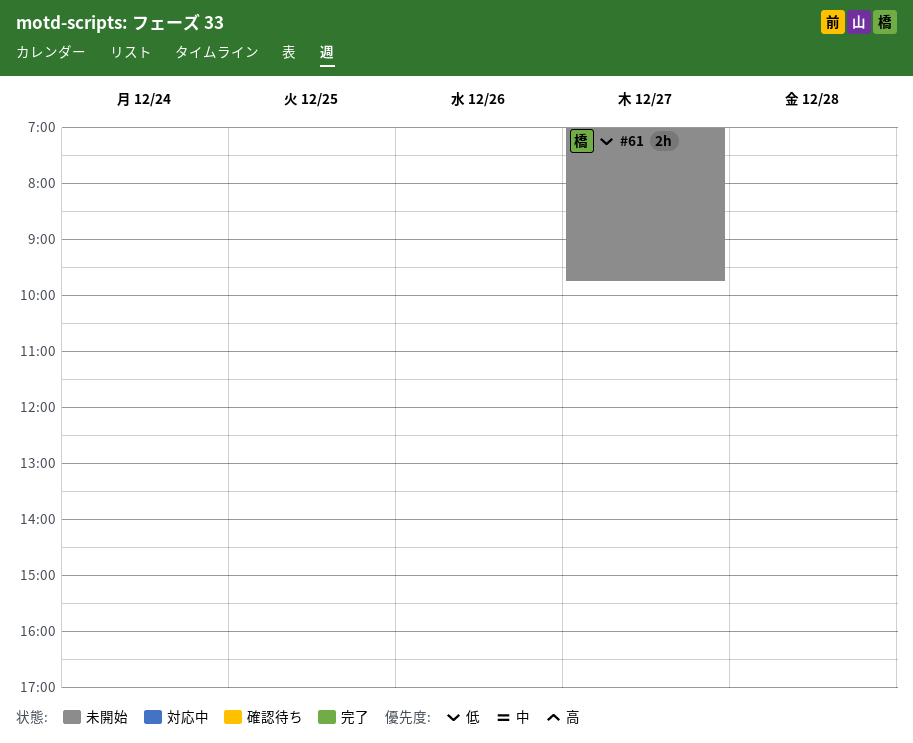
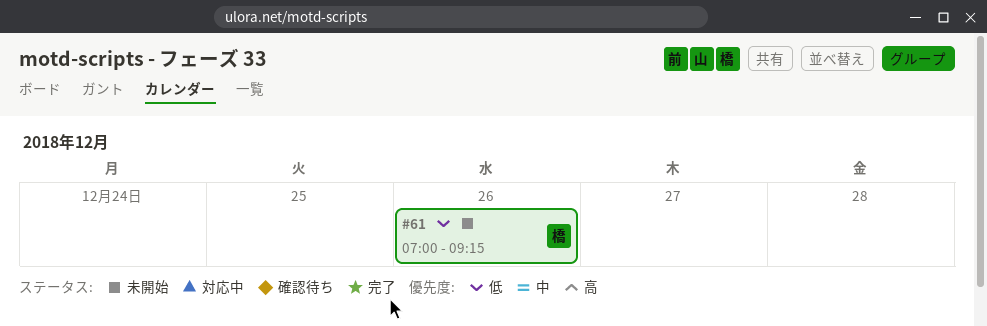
#61, day: Dec 27 -> Dec 26
#61, ends: 09:45 -> 09:15

